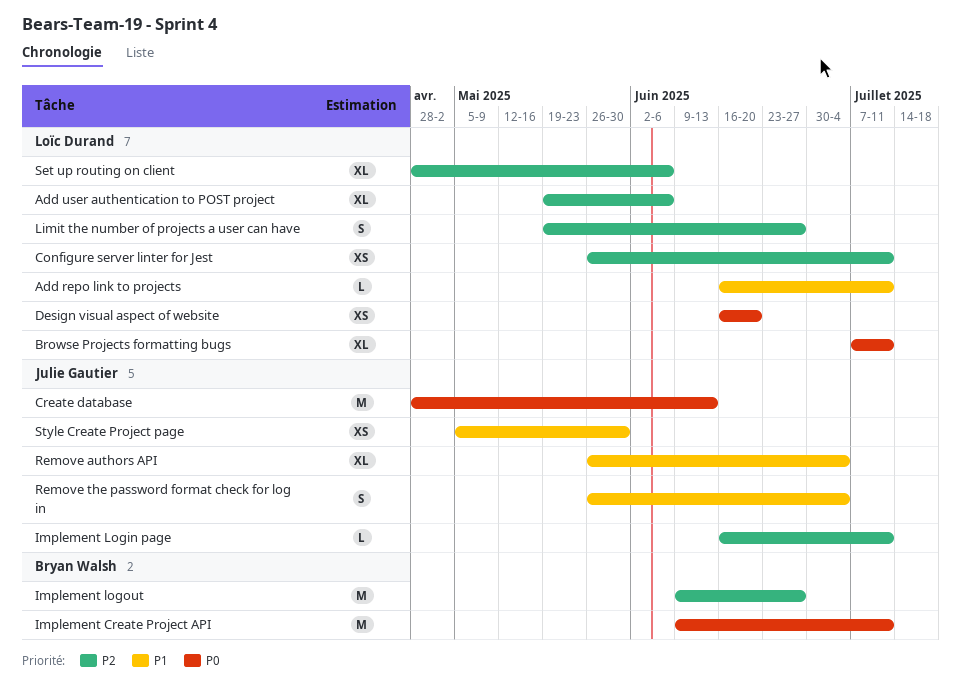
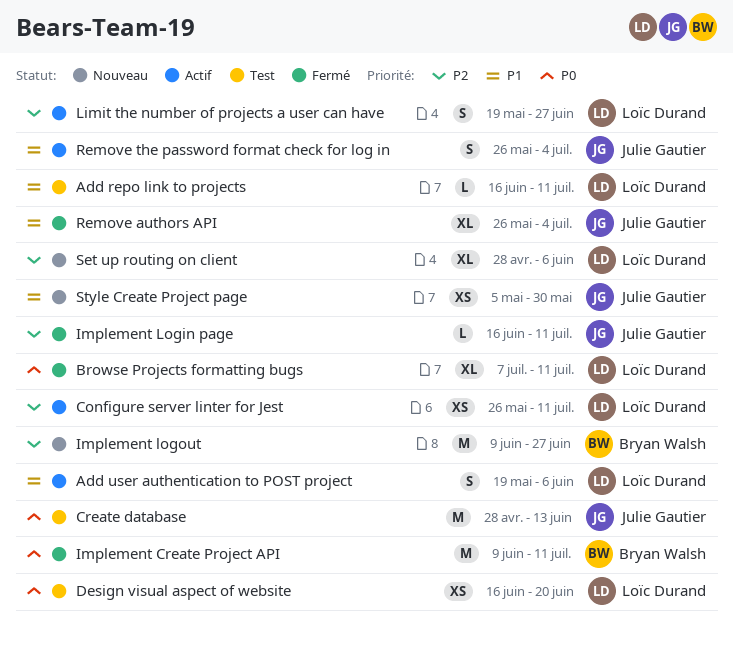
Add user authentication to POST project, priority: P2 -> P1
Add user authentication to POST project, estimate: XL -> S

